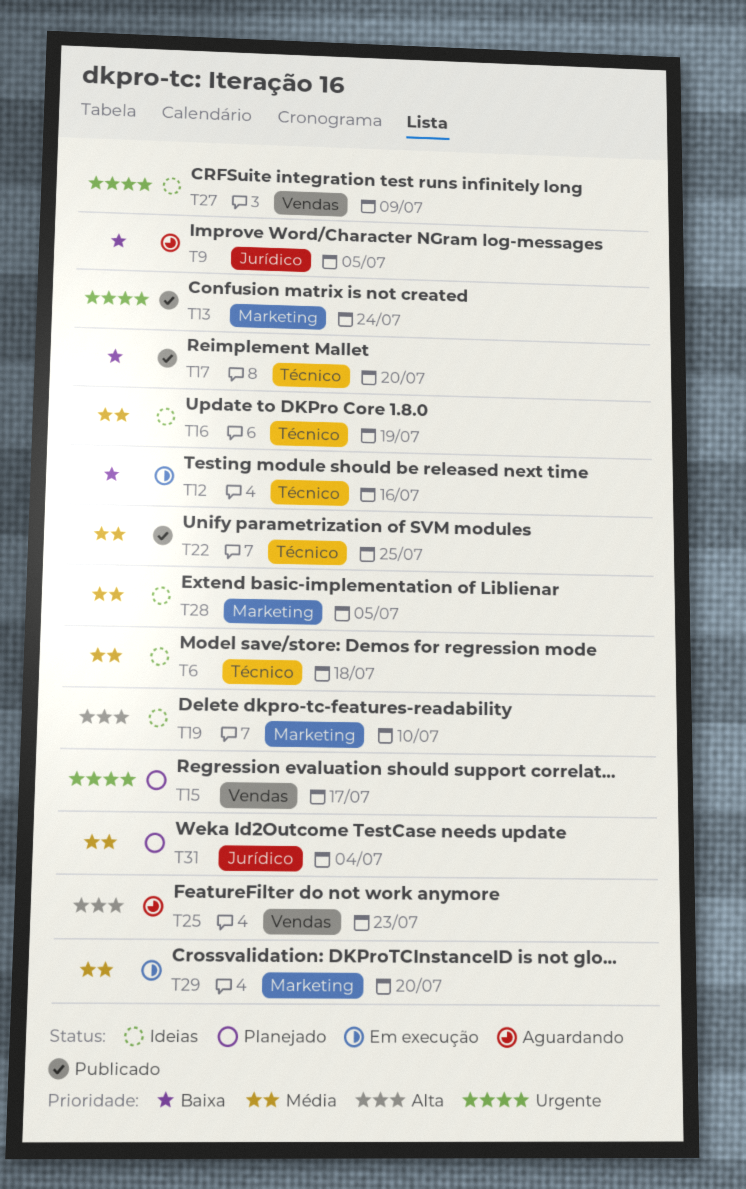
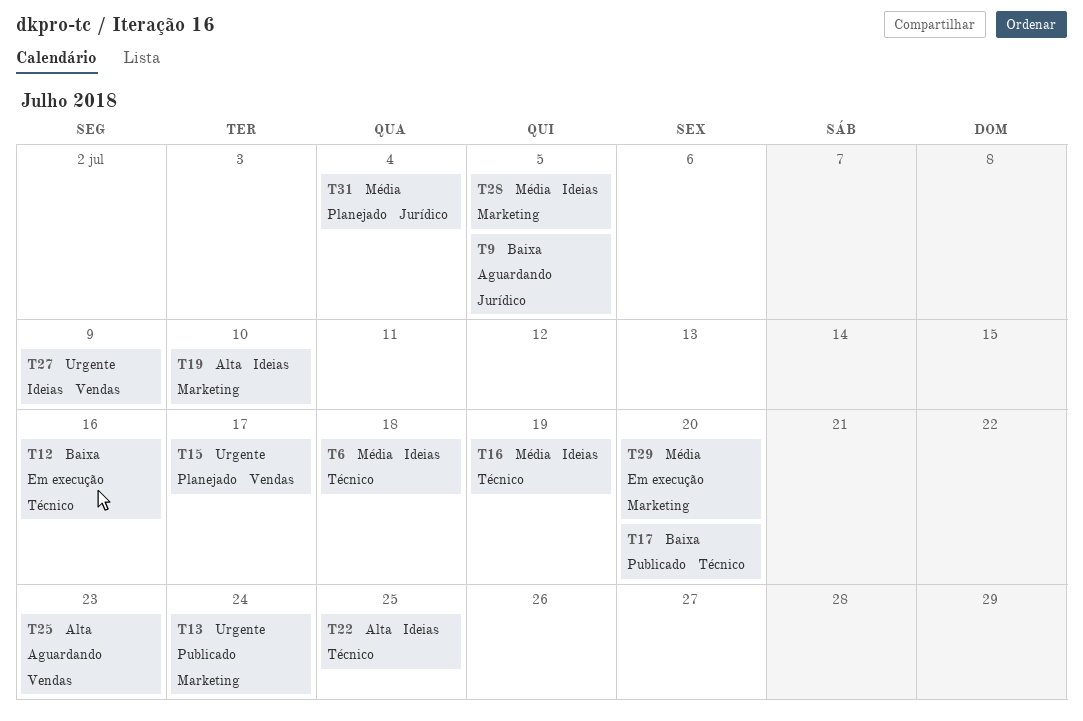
T22, status: Publicado -> Ideias
T22, priority: Média -> Alta

